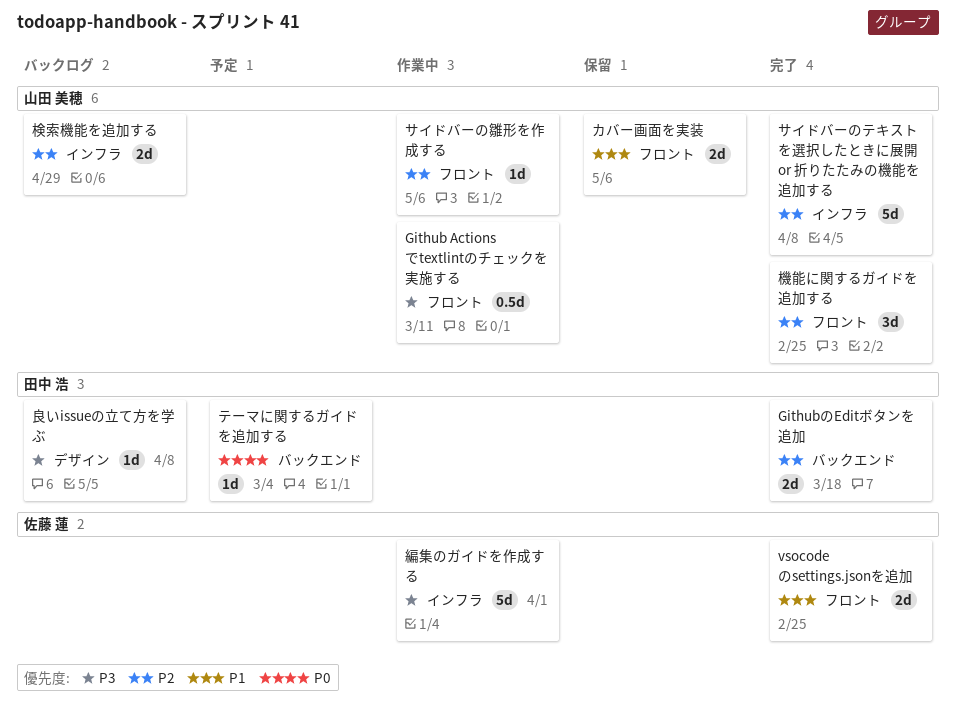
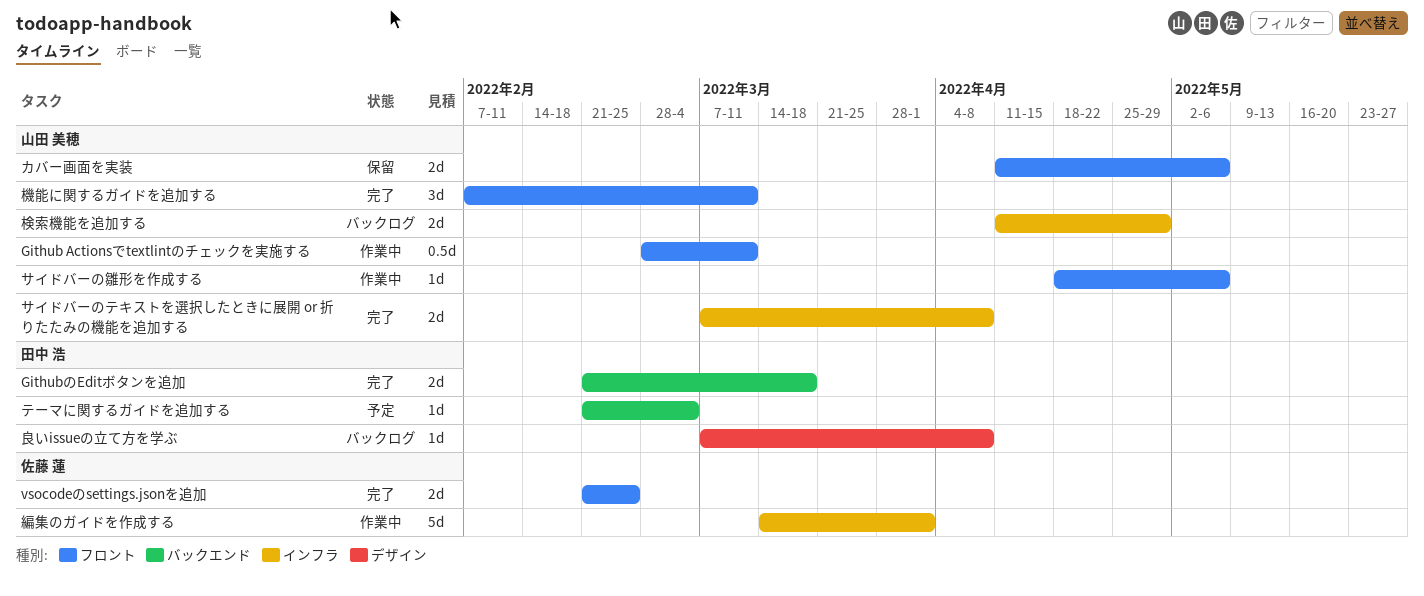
サイドバーのテキストを選択したときに展開 or 折りたたみの機能を追加する, estimate: 5d -> 2d
機能に関するガイドを追加する, due: Feb 25 -> Mar 11

